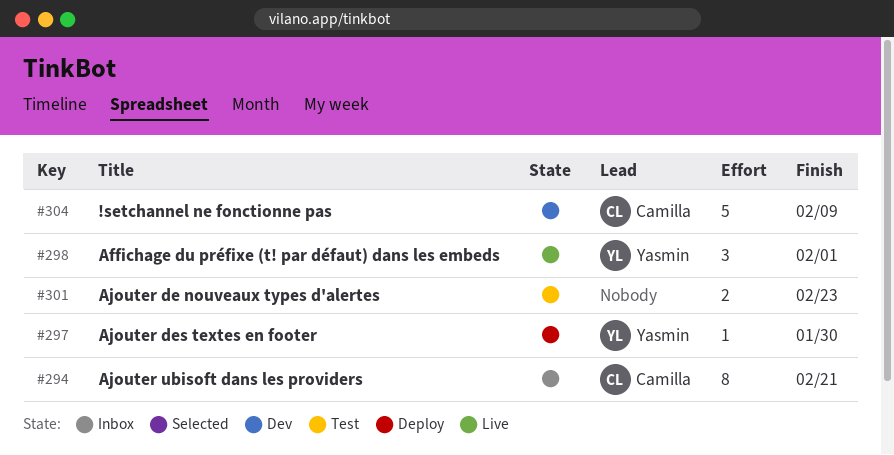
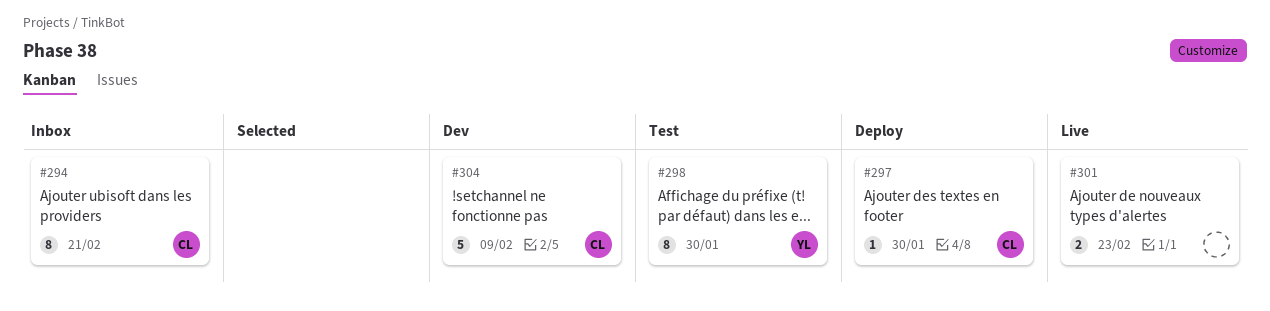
#297, owner: Yasmin -> Camilla
#298, status: Live -> Test
#298, estimate: 3 -> 8
#298, due: Feb 1 -> Jan 30
#301, status: Test -> Live

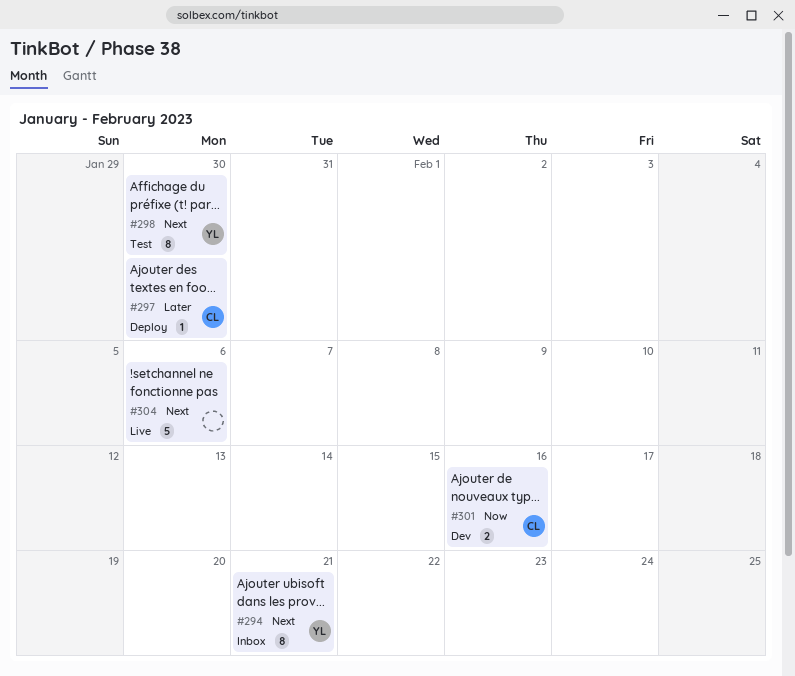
#294, owner: CL -> YL
#301, status: Live -> Dev
#301, owner: none -> CL
#301, due: Feb 23 -> Feb 16
#304, status: Dev -> Live
#304, owner: CL -> none
#304, due: Feb 9 -> Feb 6

